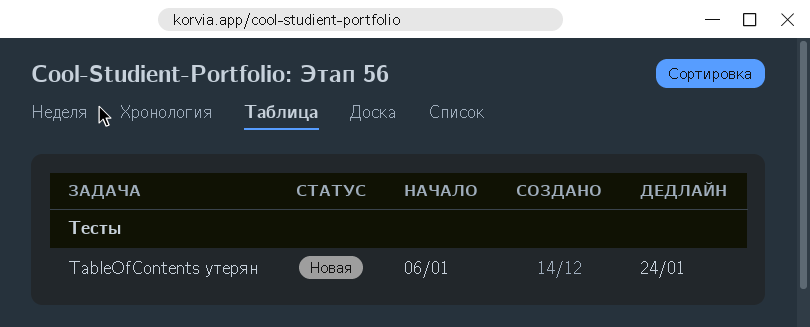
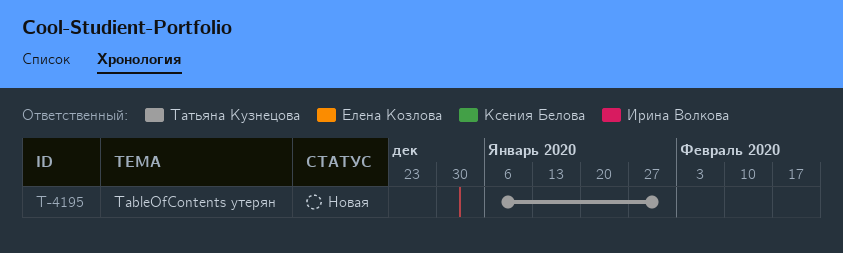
TableOfContents утерян, due: Jan 24 -> Jan 31

